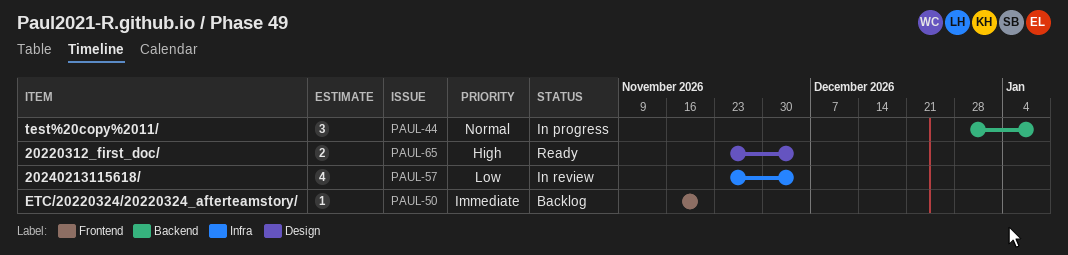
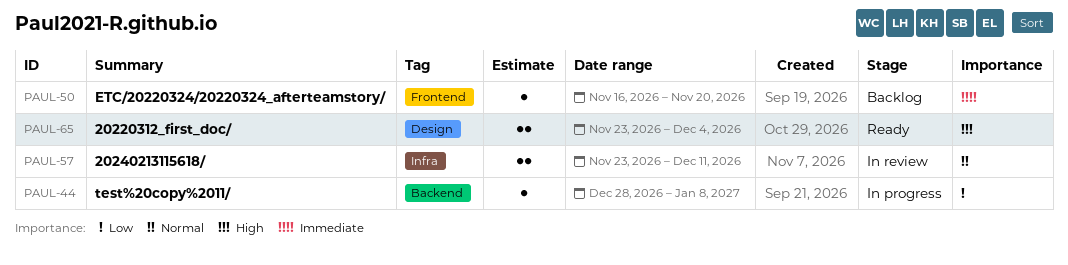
PAUL-44, priority: Normal -> Low
PAUL-44, estimate: 3 -> 1
PAUL-57, priority: Low -> Normal
PAUL-57, estimate: 4 -> 2
PAUL-57, due: Dec 4 -> Dec 11

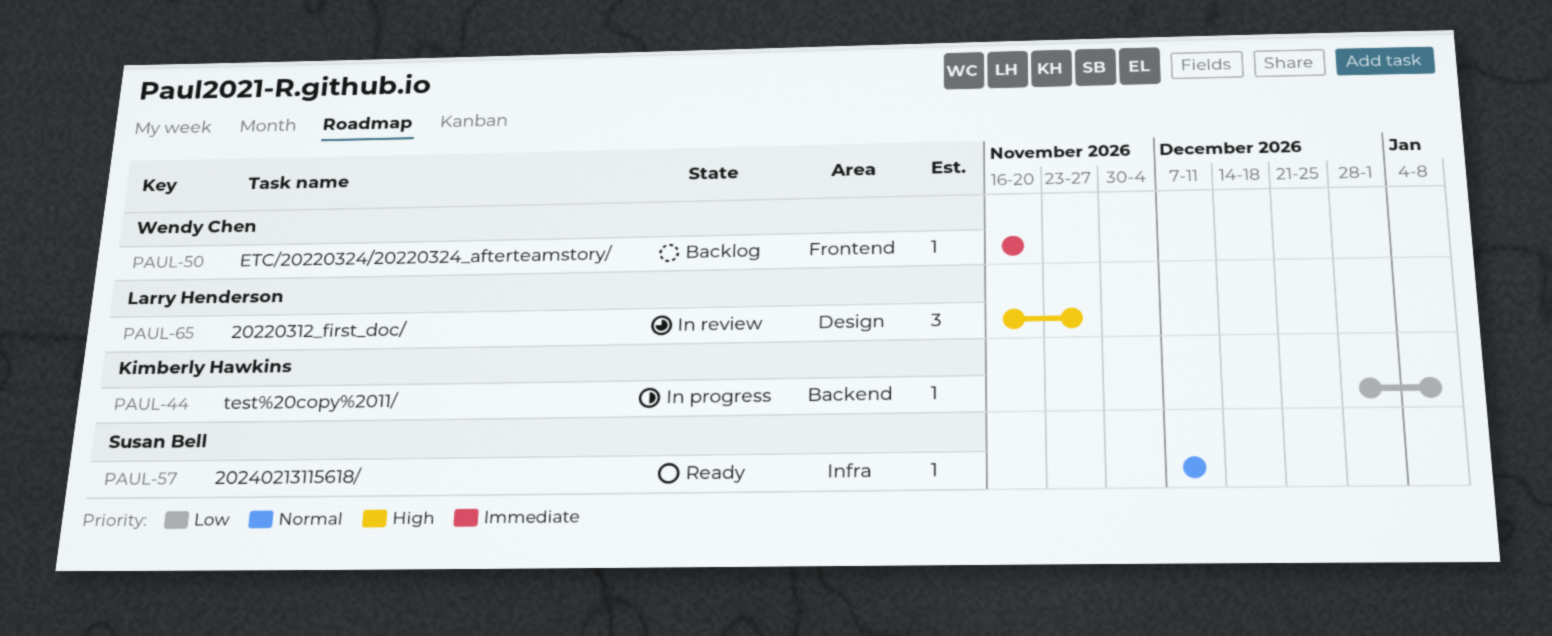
PAUL-57, status: In review -> Ready
PAUL-57, estimate: 2 -> 1
PAUL-57, start: Nov 23 -> Dec 7
PAUL-65, status: Ready -> In review
PAUL-65, estimate: 2 -> 3
PAUL-65, start: Nov 23 -> Nov 16
PAUL-65, due: Dec 4 -> Nov 27

